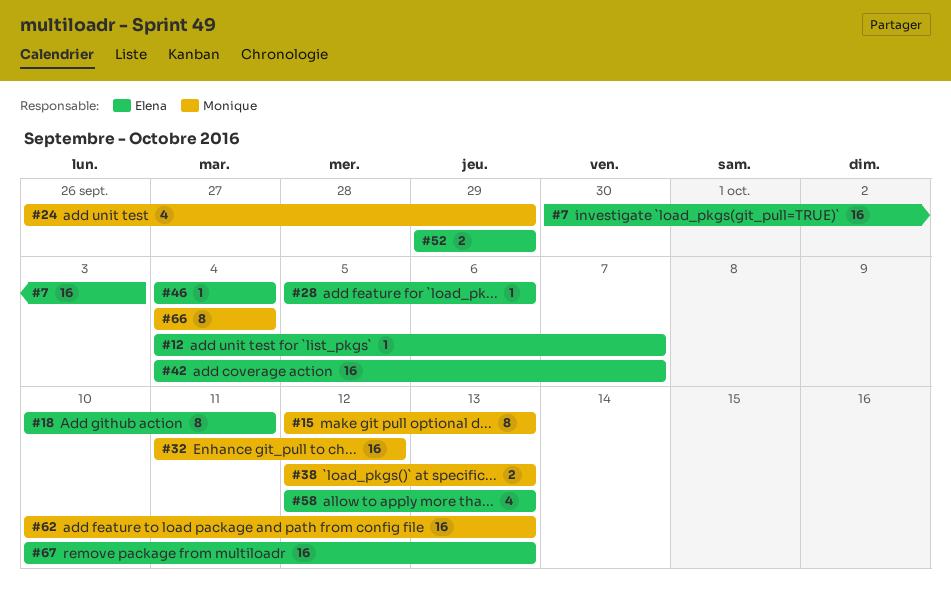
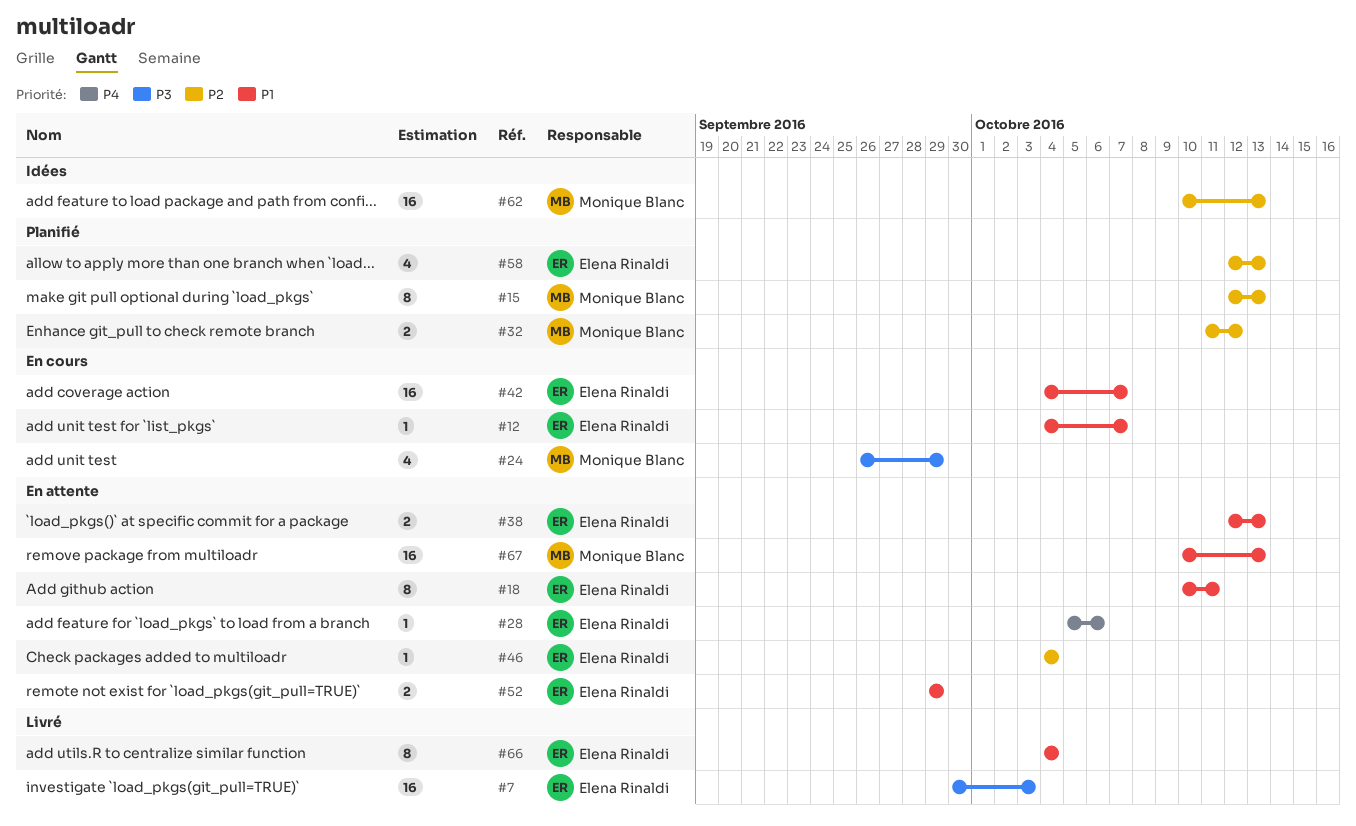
#32, estimate: 16 -> 2
#38, owner: Monique Blanc -> Elena Rinaldi
#66, owner: Monique Blanc -> Elena Rinaldi
#67, owner: Elena Rinaldi -> Monique Blanc

